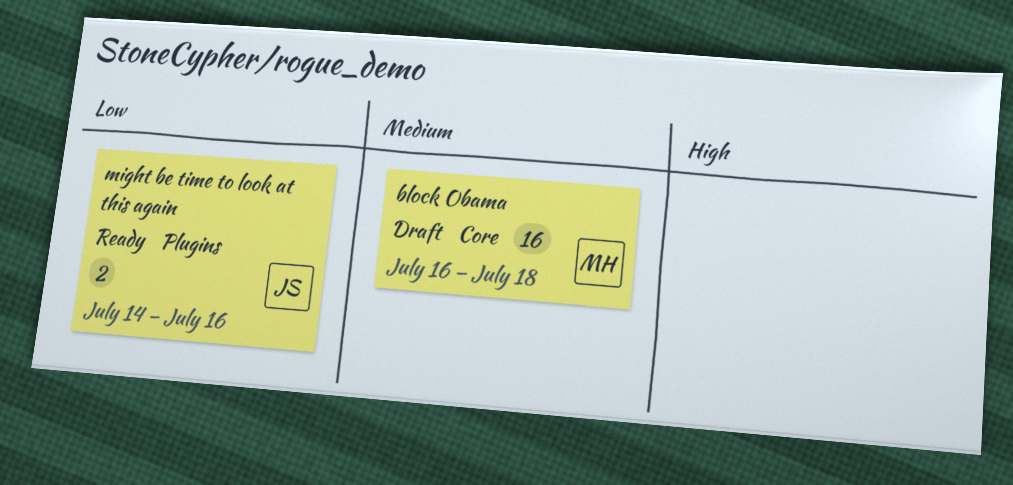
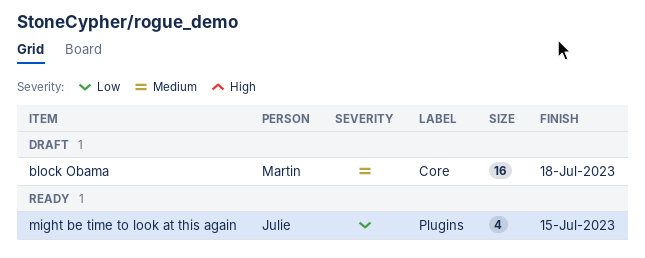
might be time to look at this again, estimate: 2 -> 4
might be time to look at this again, due: Jul 16 -> Jul 15

